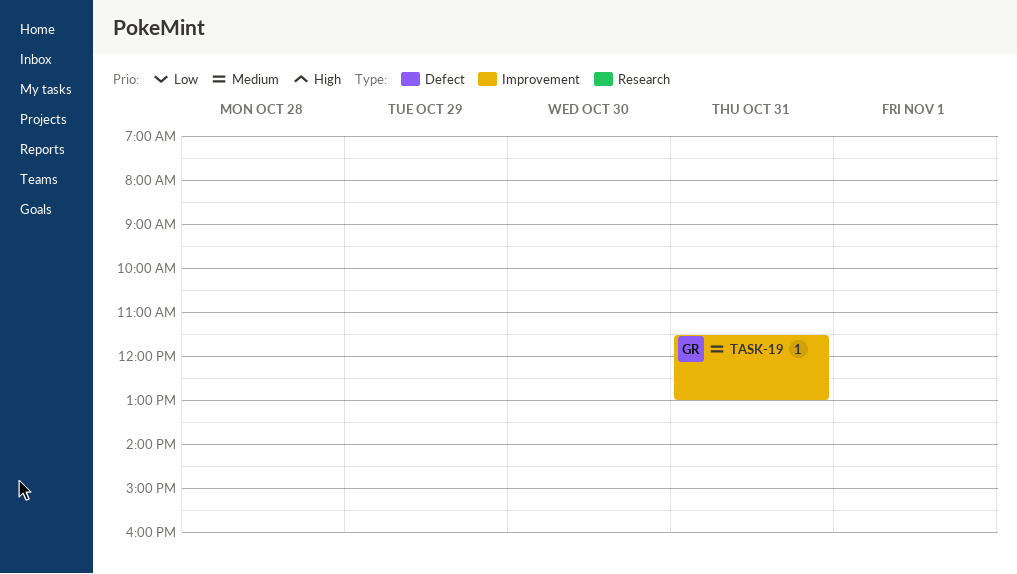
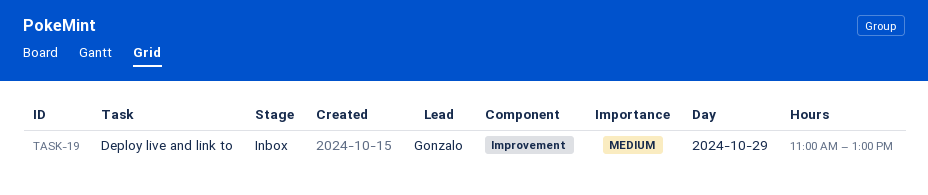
TASK-19, day: Oct 31 -> Oct 29
TASK-19, begins: 11:30 -> 11:00

